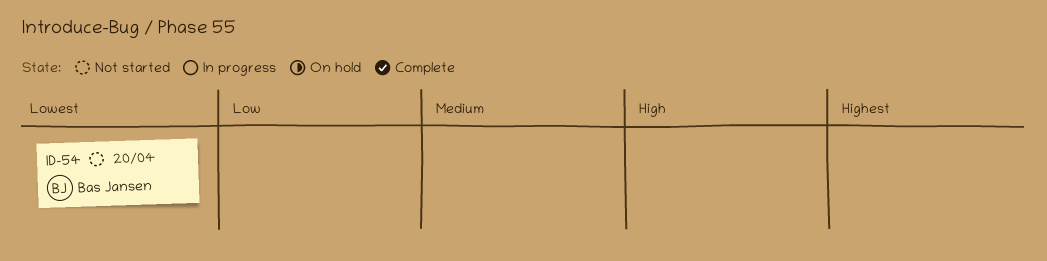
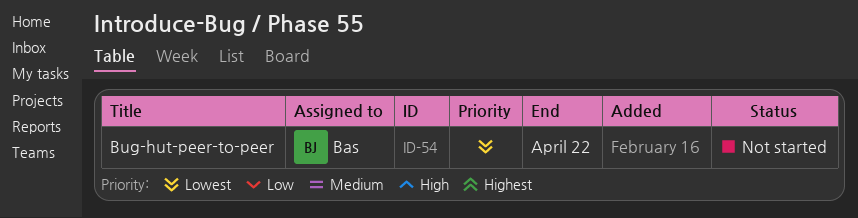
ID-54, due: Apr 20 -> Apr 22

